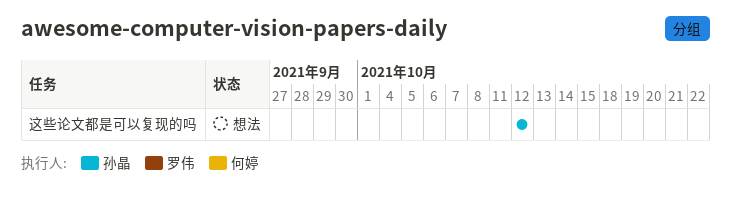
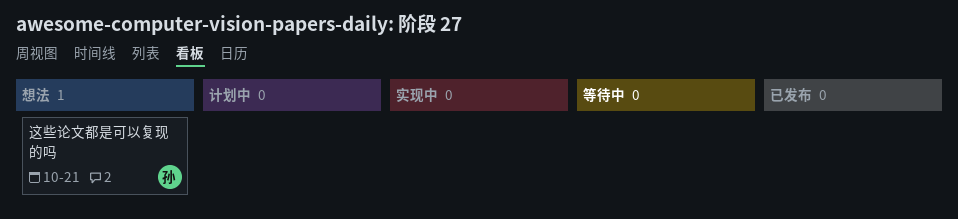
这些论文都是可以复现的吗, due: Oct 12 -> Oct 21

